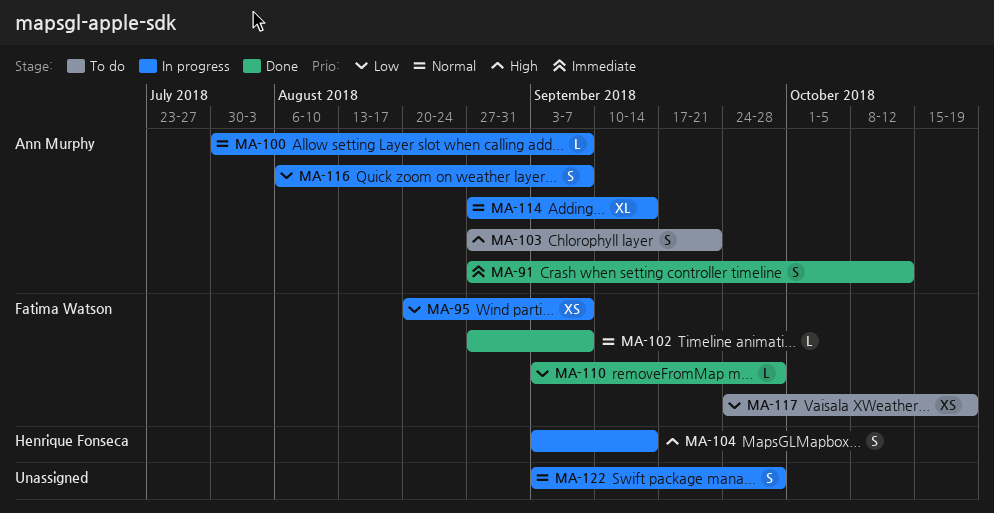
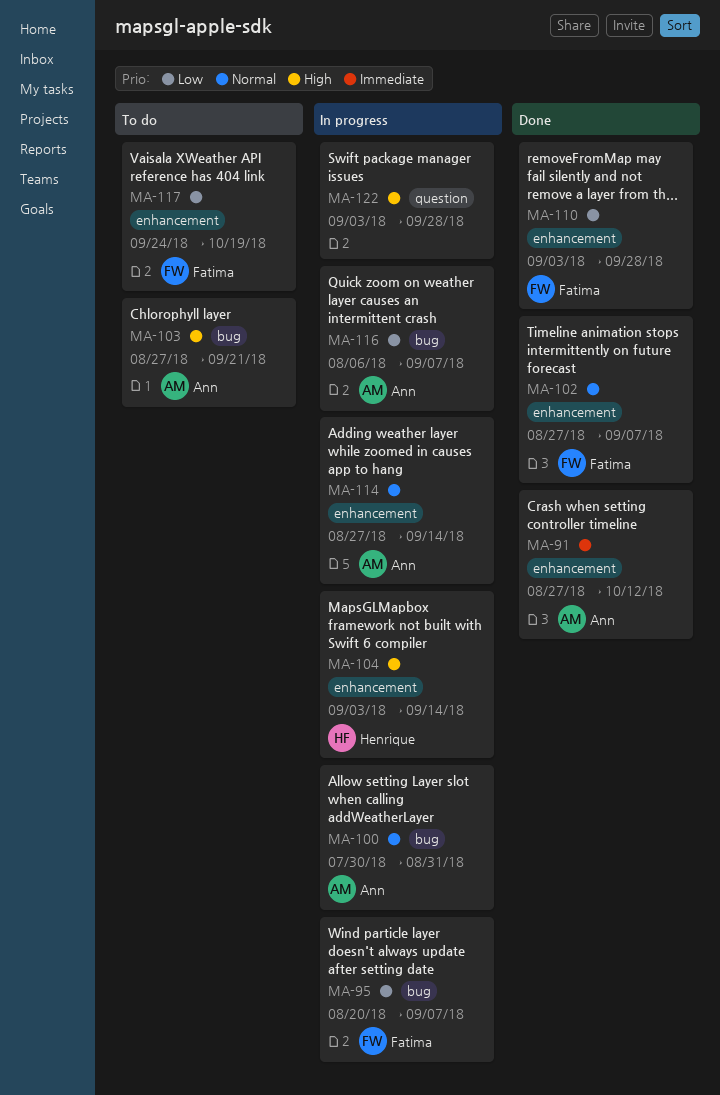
MA-100, due: Sep 7 -> Aug 31
MA-122, priority: Normal -> High

